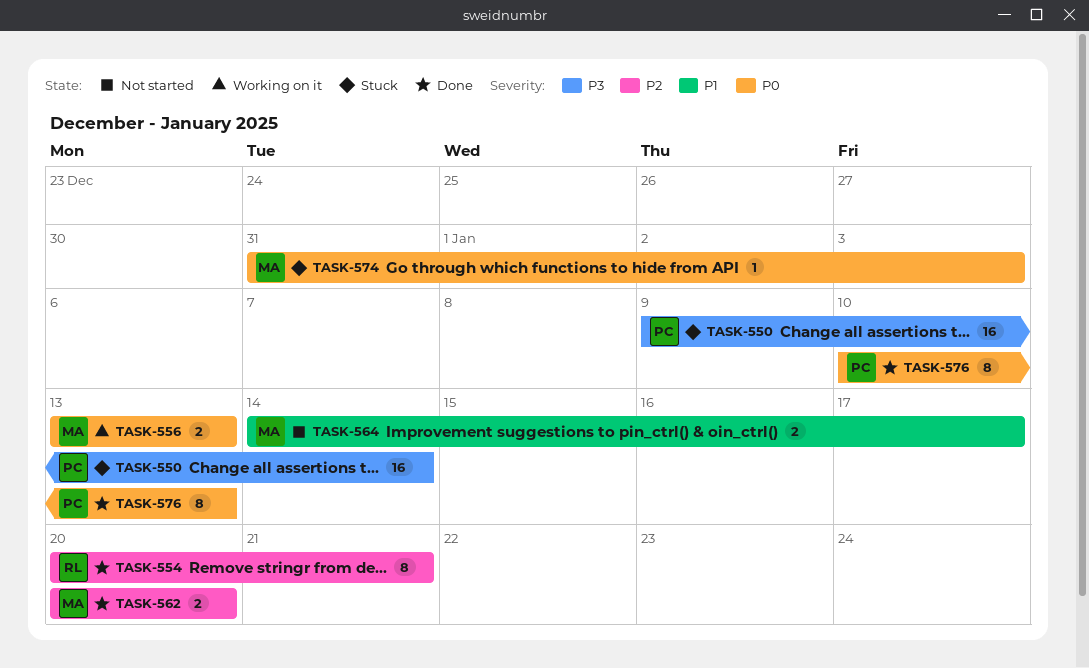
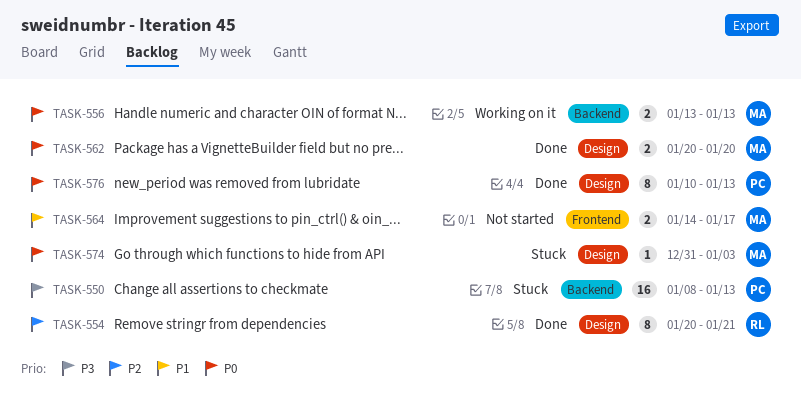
TASK-550, start: Jan 9 -> Jan 8
TASK-550, due: Jan 14 -> Jan 13
TASK-562, priority: P2 -> P0

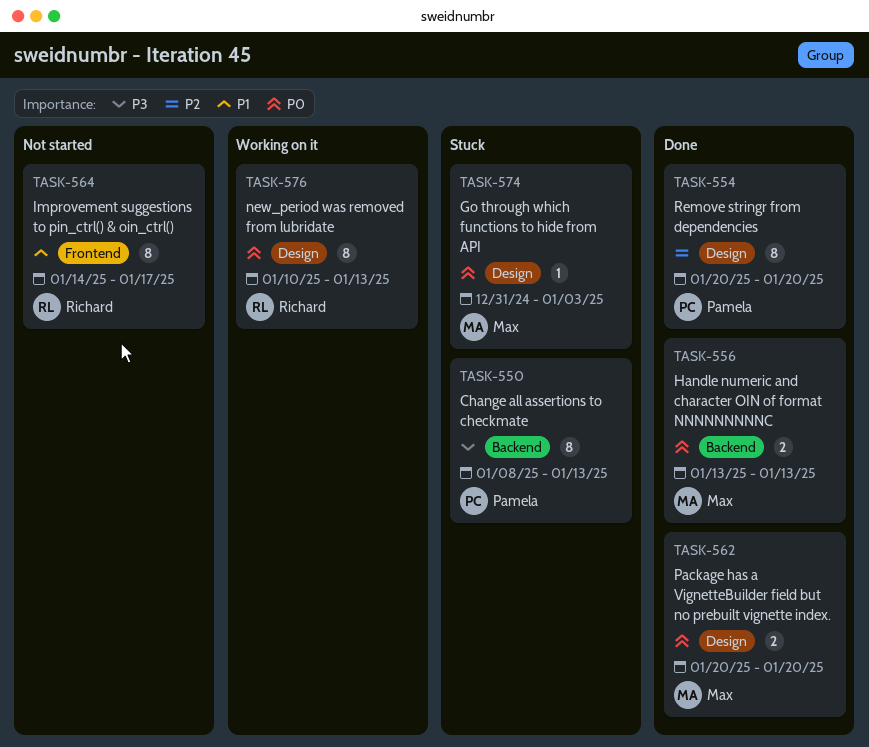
TASK-550, estimate: 16 -> 8
TASK-554, owner: Richard -> Pamela
TASK-554, due: Jan 21 -> Jan 20
TASK-556, status: Working on it -> Done
TASK-564, owner: Max -> Richard
TASK-564, estimate: 2 -> 8
TASK-576, status: Done -> Working on it
TASK-576, owner: Pamela -> Richard

